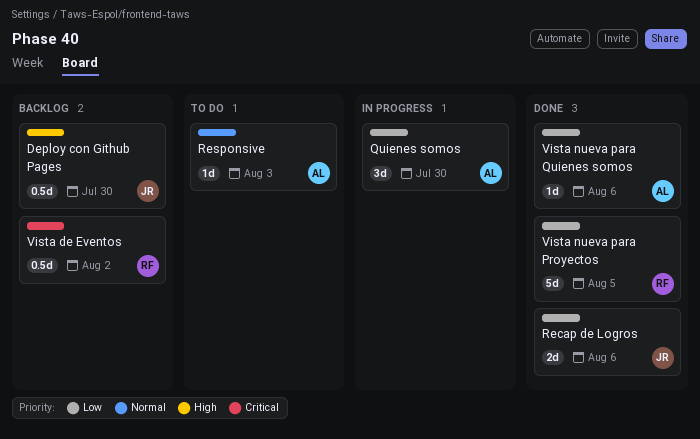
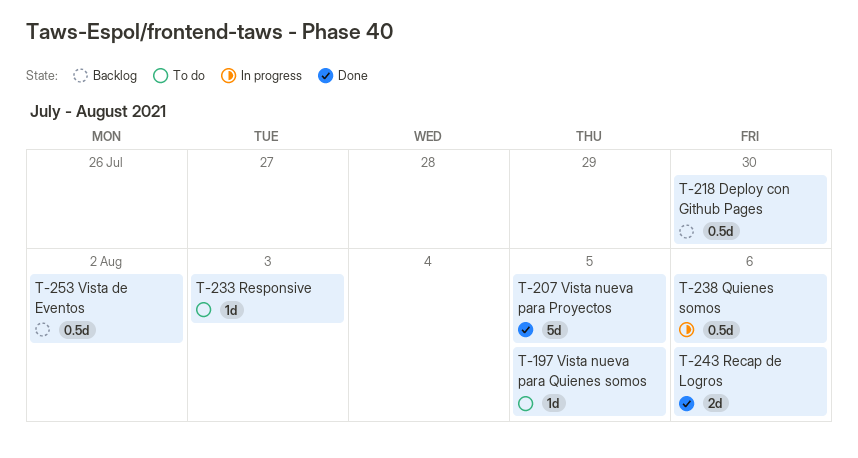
Quienes somos, estimate: 3d -> 0.5d
Quienes somos, due: Jul 30 -> Aug 6
Vista nueva para Quienes somos, status: Done -> To do
Vista nueva para Quienes somos, due: Aug 6 -> Aug 5

